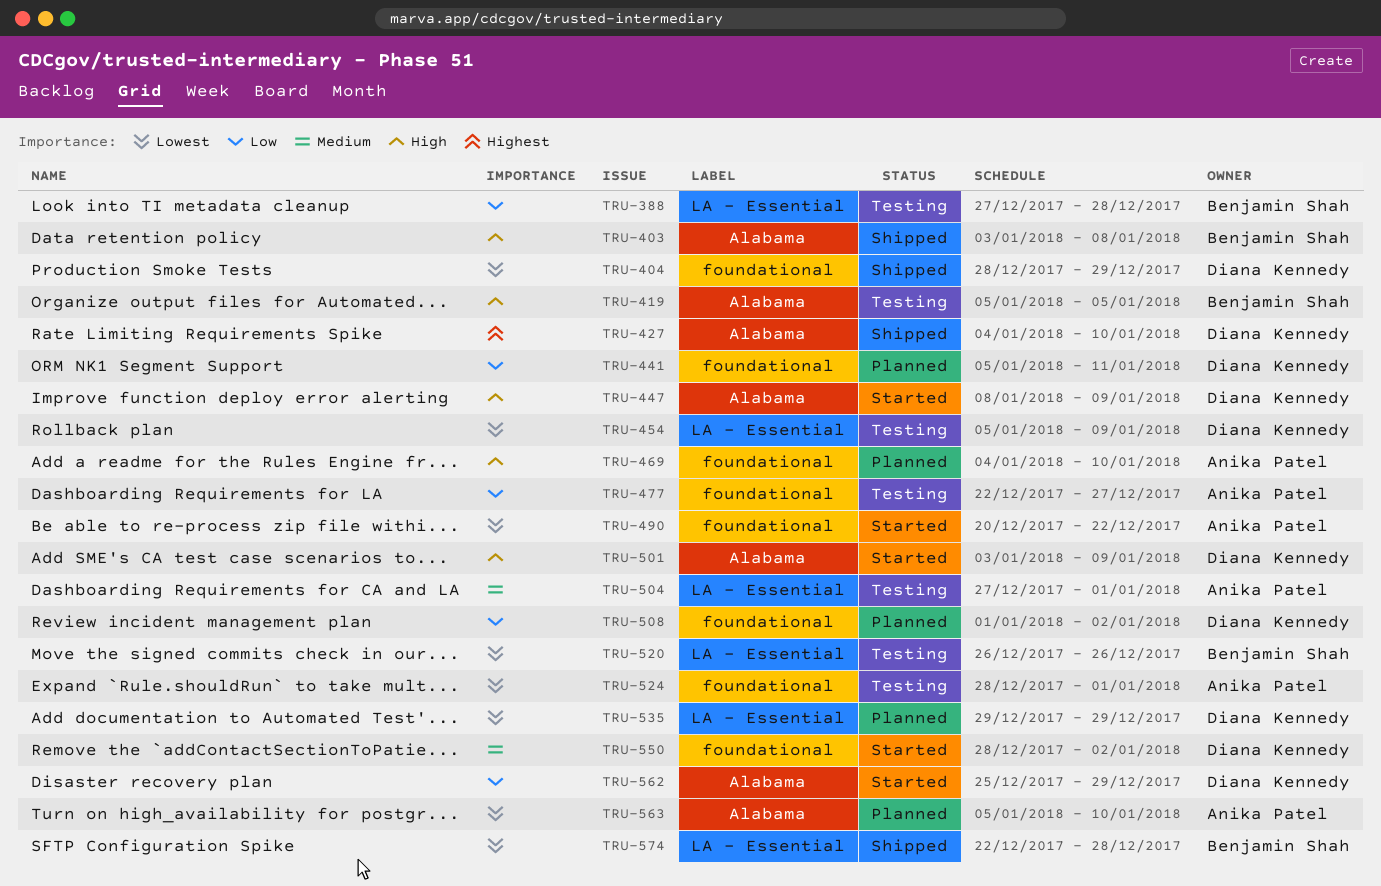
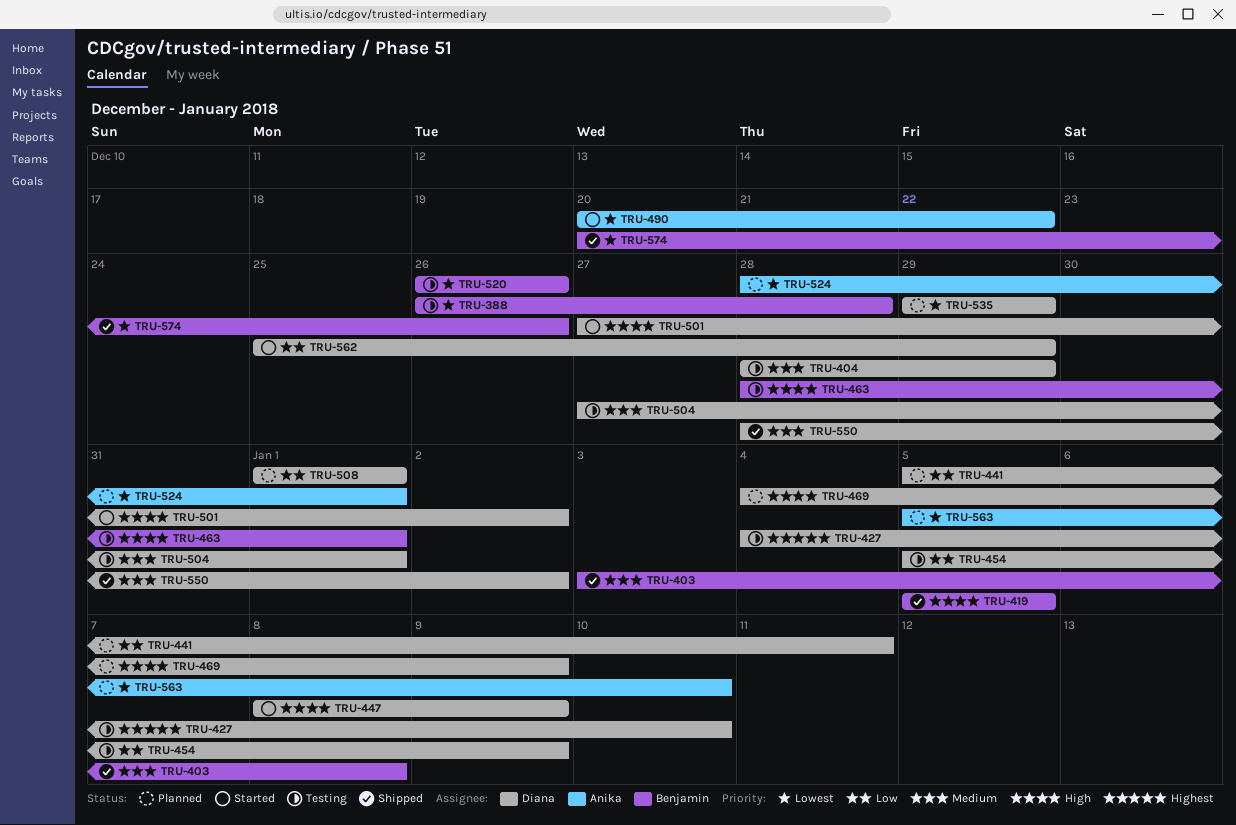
TRU-388, priority: Low -> Lowest
TRU-388, start: Dec 27 -> Dec 26
TRU-403, priority: High -> Medium
TRU-404, status: Shipped -> Testing
TRU-404, priority: Lowest -> Medium
TRU-419, status: Testing -> Shipped
TRU-427, status: Shipped -> Testing
TRU-454, priority: Lowest -> Low
TRU-463: none -> present
TRU-469, owner: Anika Patel -> Diana Kennedy
TRU-469, due: Jan 10 -> Jan 9
TRU-477: present -> none
TRU-501, start: Jan 3 -> Dec 27
TRU-501, due: Jan 9 -> Jan 2
TRU-504, owner: Anika Patel -> Diana Kennedy
TRU-508, due: Jan 2 -> Jan 1
TRU-524, status: Testing -> Planned
TRU-550, status: Started -> Shipped
TRU-574, start: Dec 22 -> Dec 20
TRU-574, due: Dec 28 -> Dec 26

